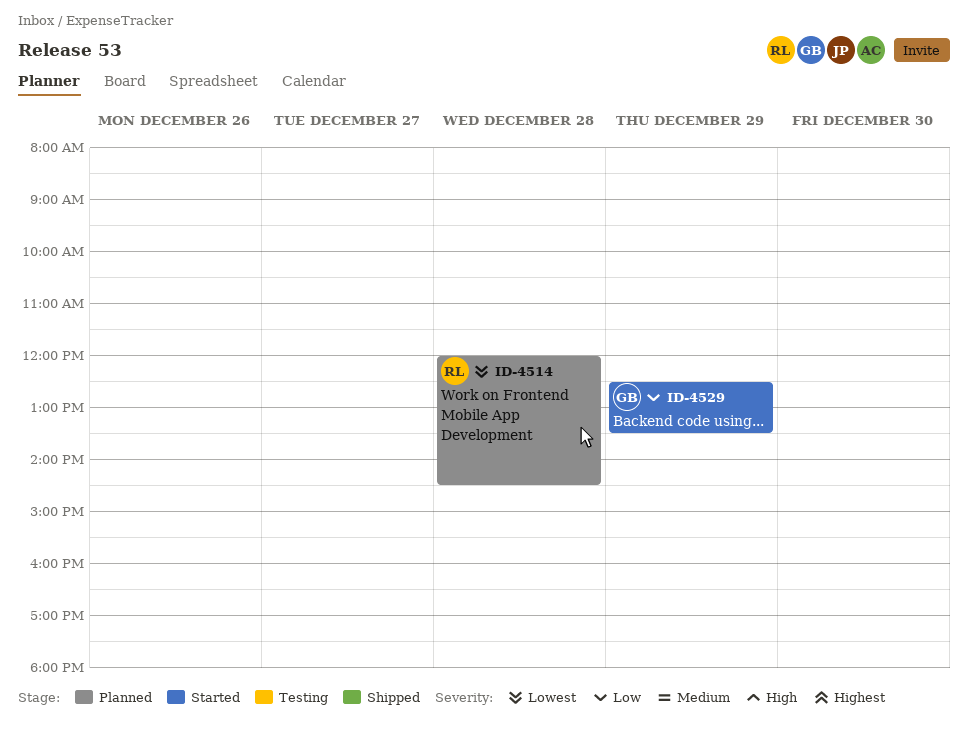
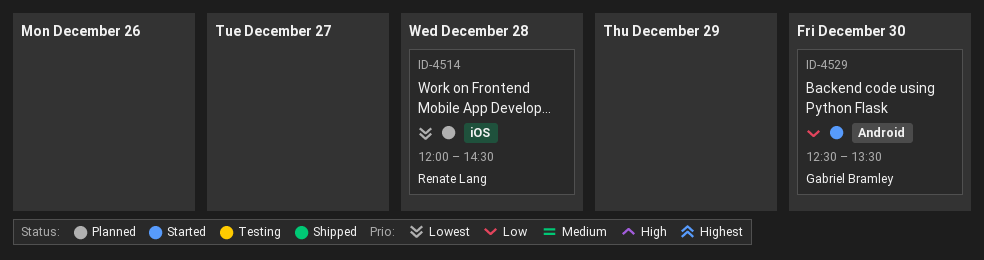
ID-4529, day: Dec 29 -> Dec 30

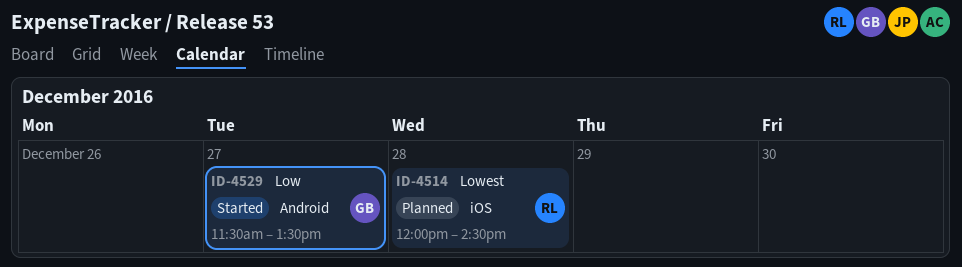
ID-4529, day: Dec 30 -> Dec 27
ID-4529, begins: 12:30 -> 11:30

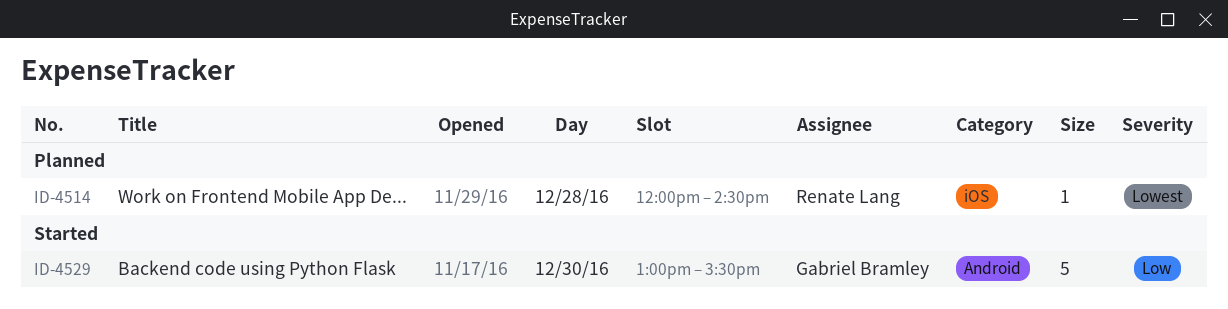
ID-4529, day: Dec 27 -> Dec 30
ID-4529, begins: 11:30 -> 13:00
ID-4529, ends: 13:30 -> 15:30

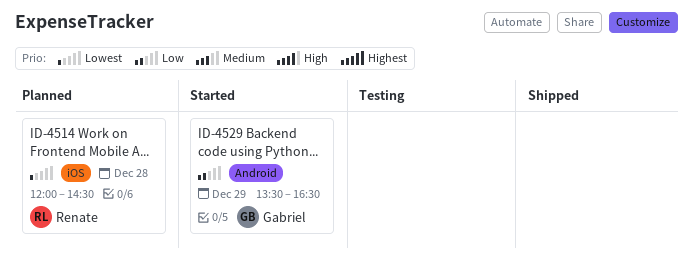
ID-4529, day: Dec 30 -> Dec 29
ID-4529, begins: 13:00 -> 13:30
ID-4529, ends: 15:30 -> 16:30

